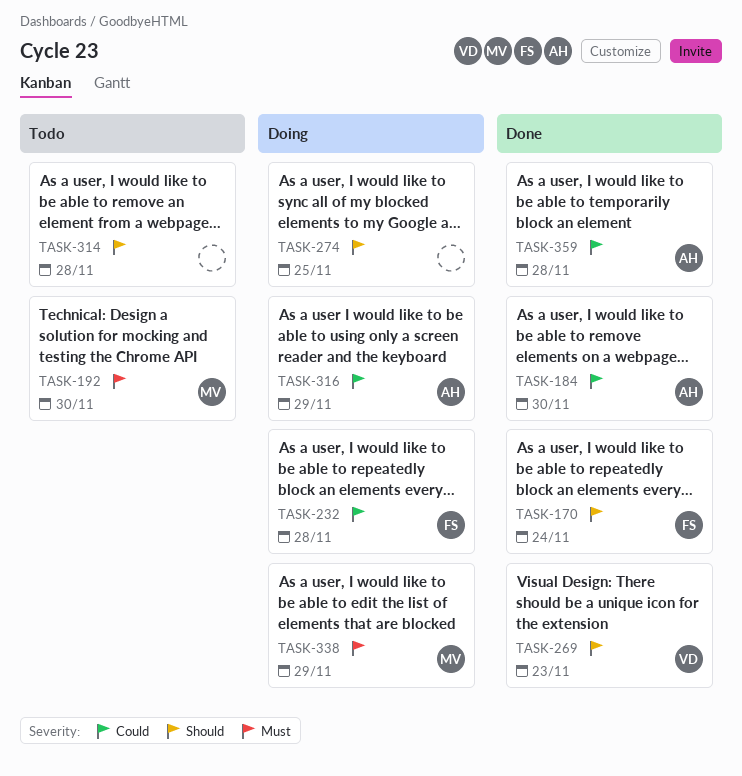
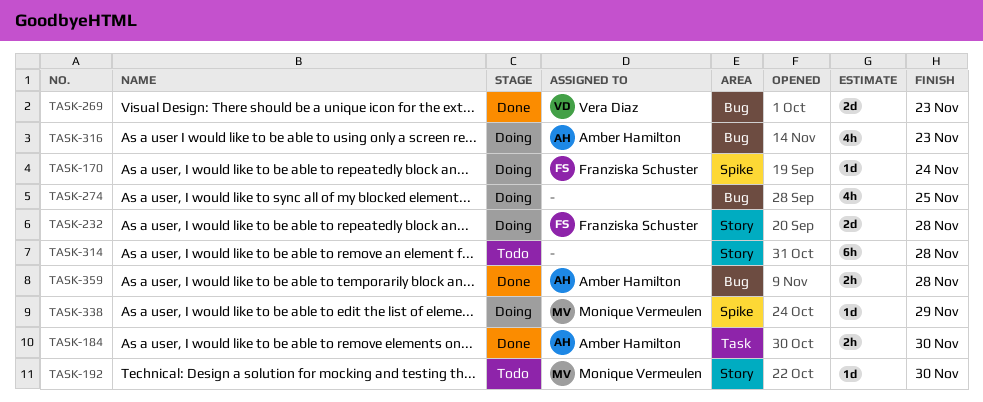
TASK-170, status: Done -> Doing
TASK-316, due: Nov 29 -> Nov 23

